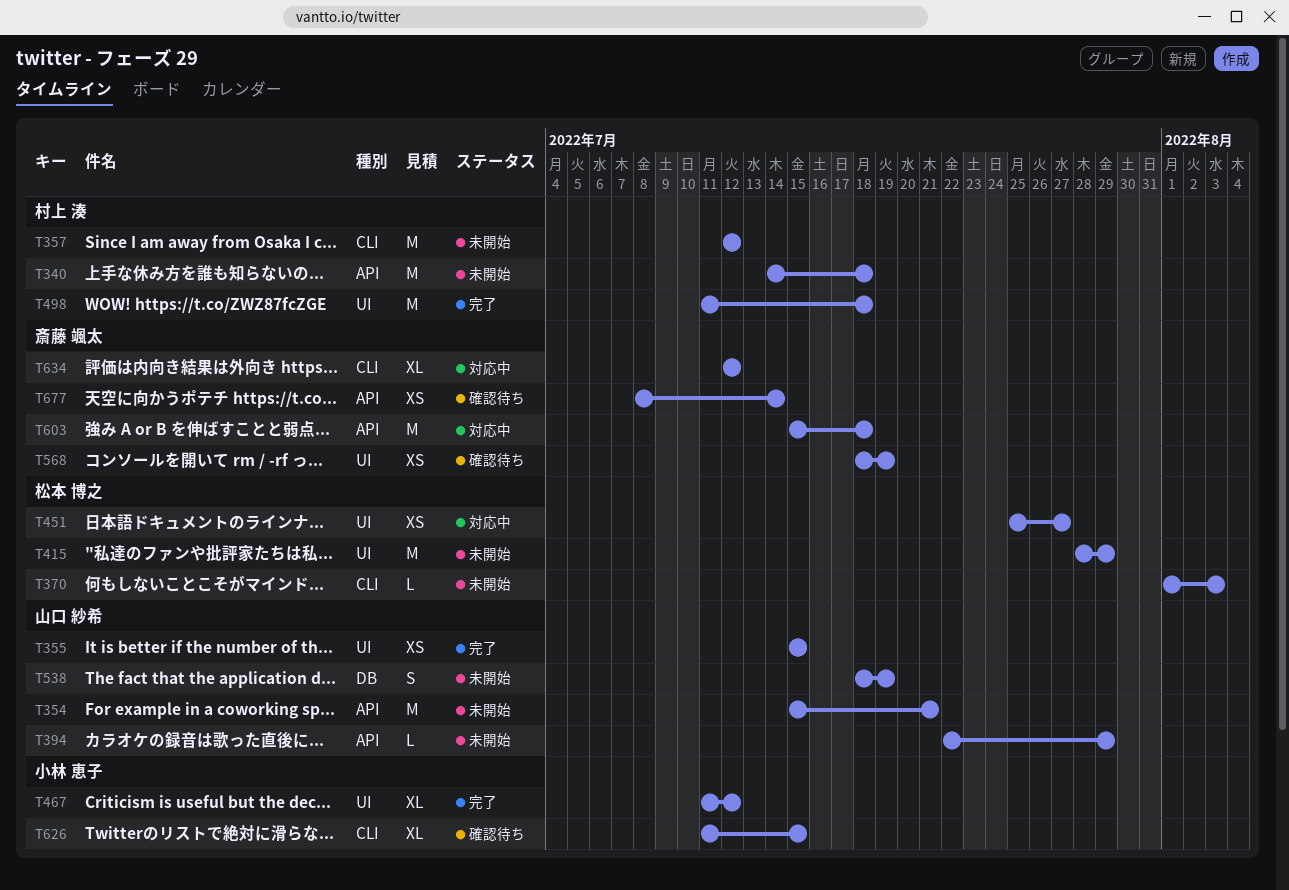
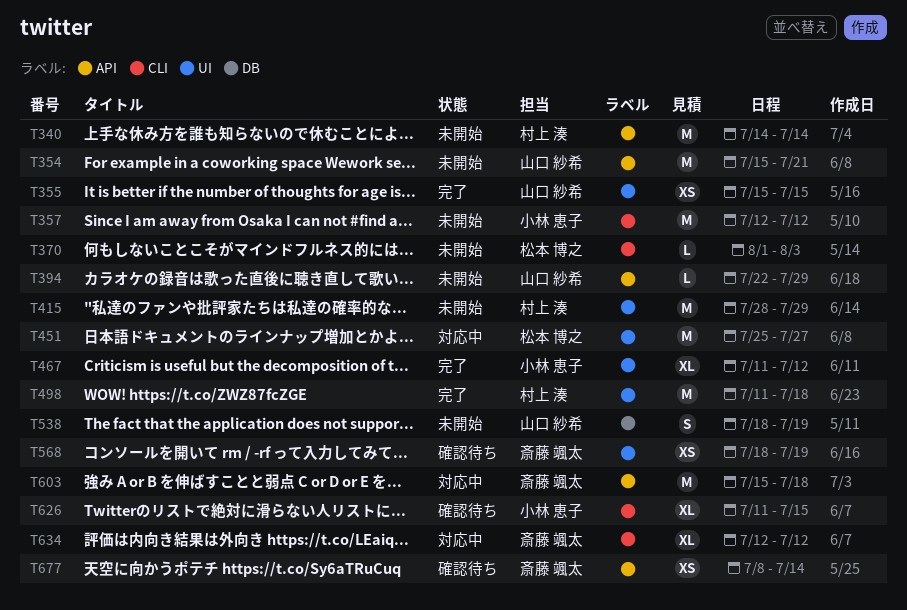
T340, due: Jul 18 -> Jul 14
T357, owner: 村上 湊 -> 小林 恵子
T415, owner: 松本 博之 -> 村上 湊
T451, estimate: XS -> M

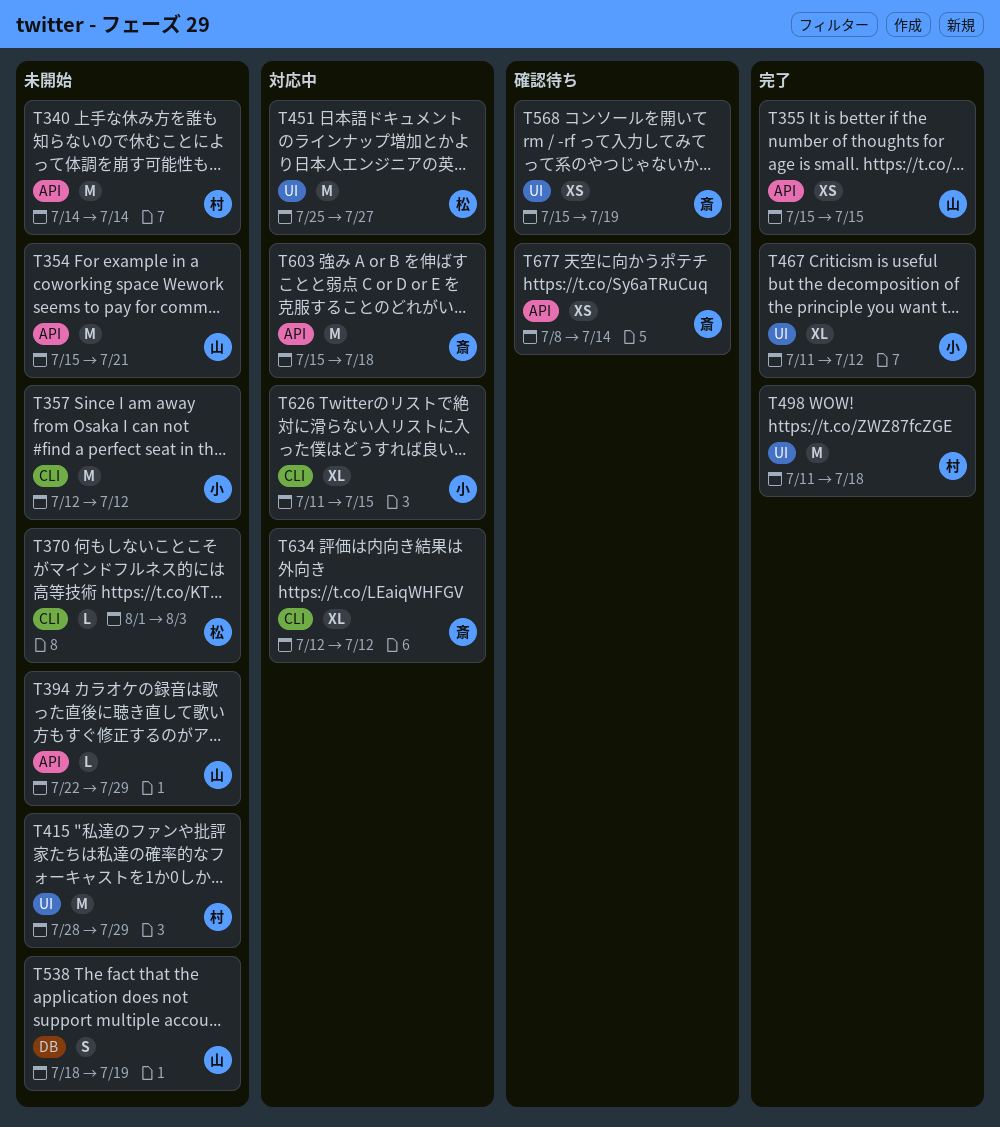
T355, label: UI -> API
T568, start: Jul 18 -> Jul 15
T626, status: 確認待ち -> 対応中

